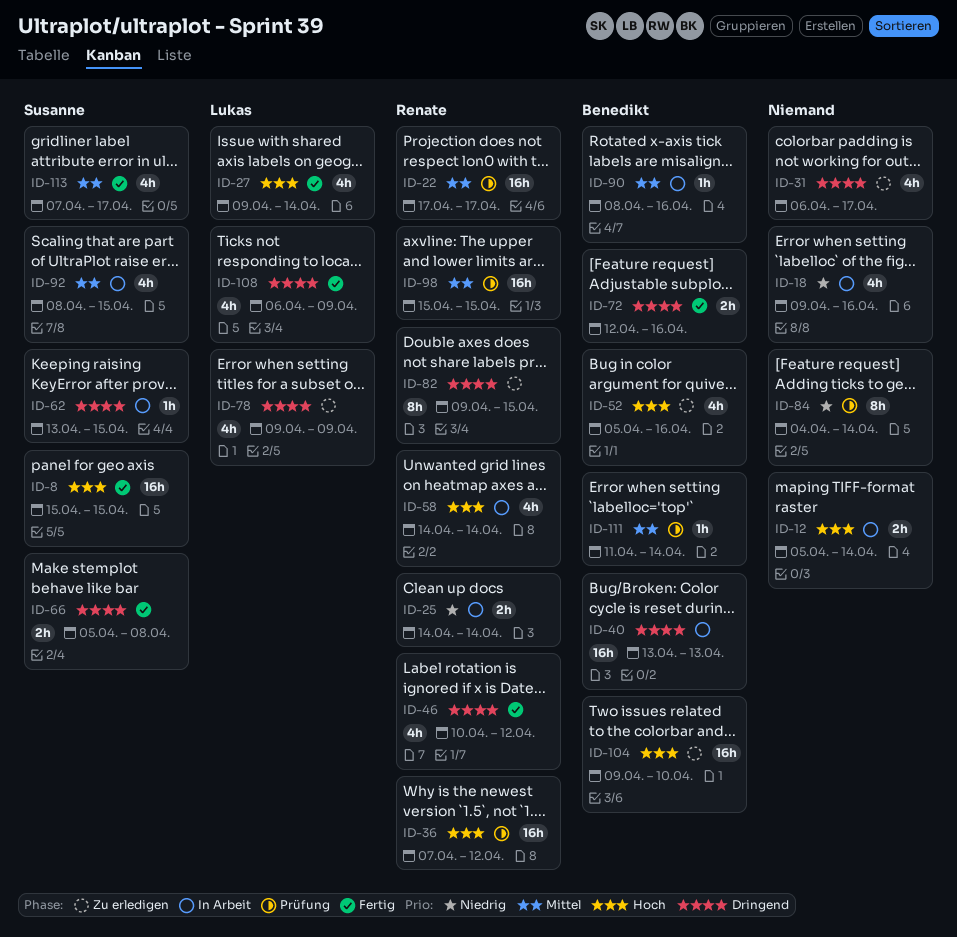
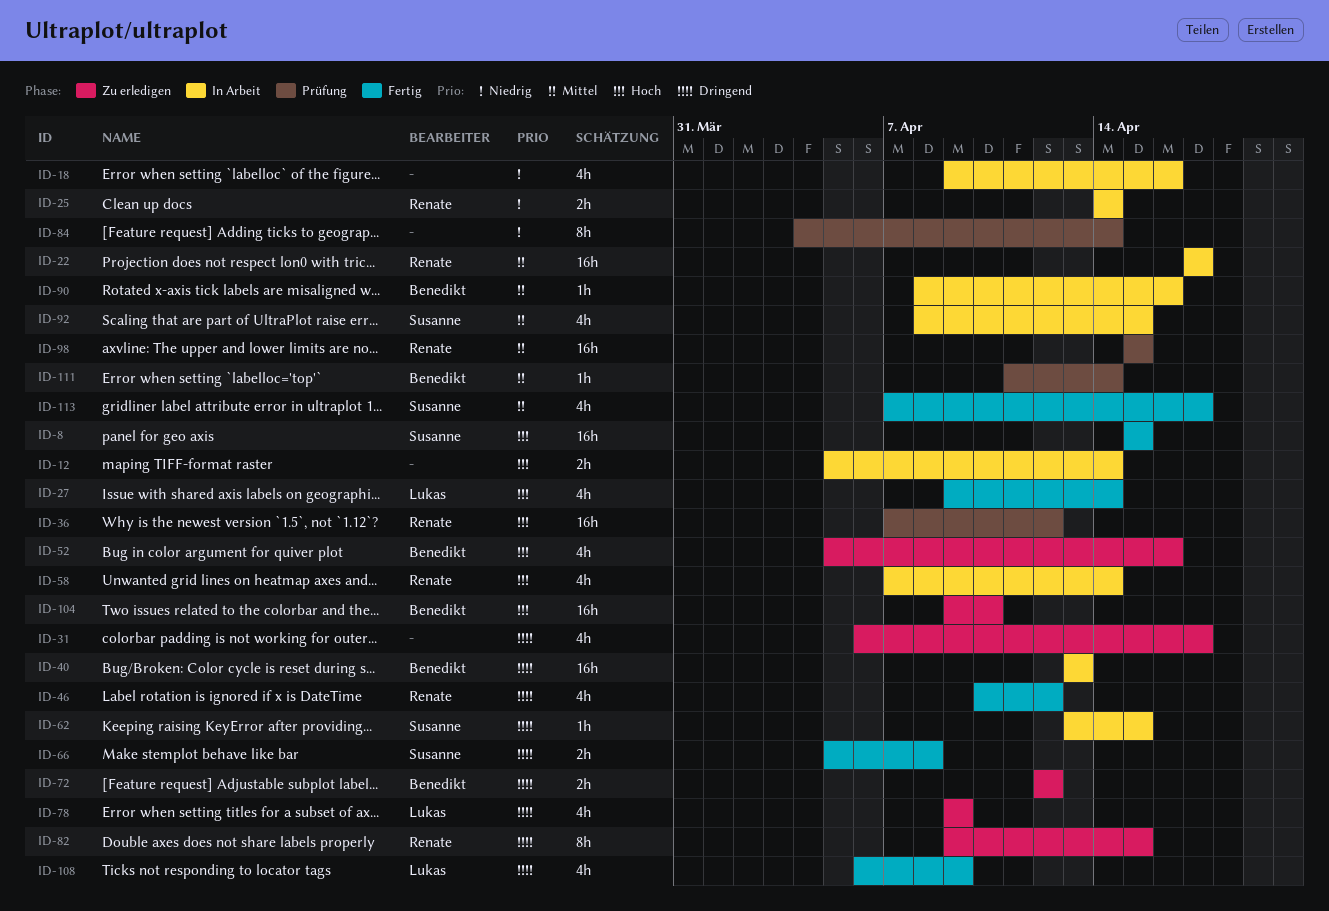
ID-22, status: Prüfung -> In Arbeit
ID-58, start: Apr 14 -> Apr 7
ID-72, status: Fertig -> Zu erledigen
ID-72, due: Apr 16 -> Apr 12

